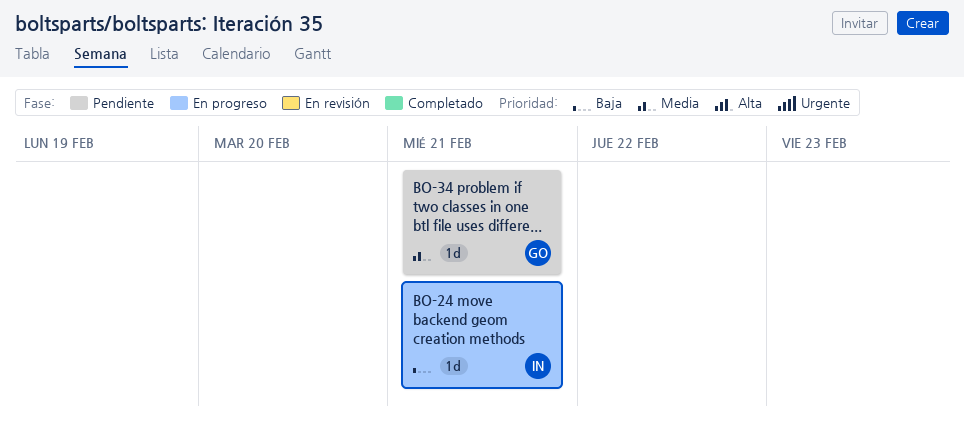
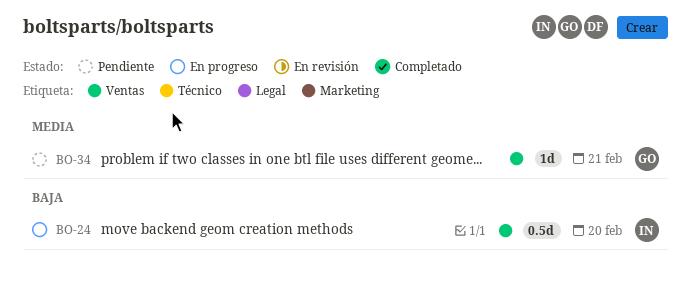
BO-24, estimate: 1d -> 0.5d
BO-24, due: Feb 21 -> Feb 20

